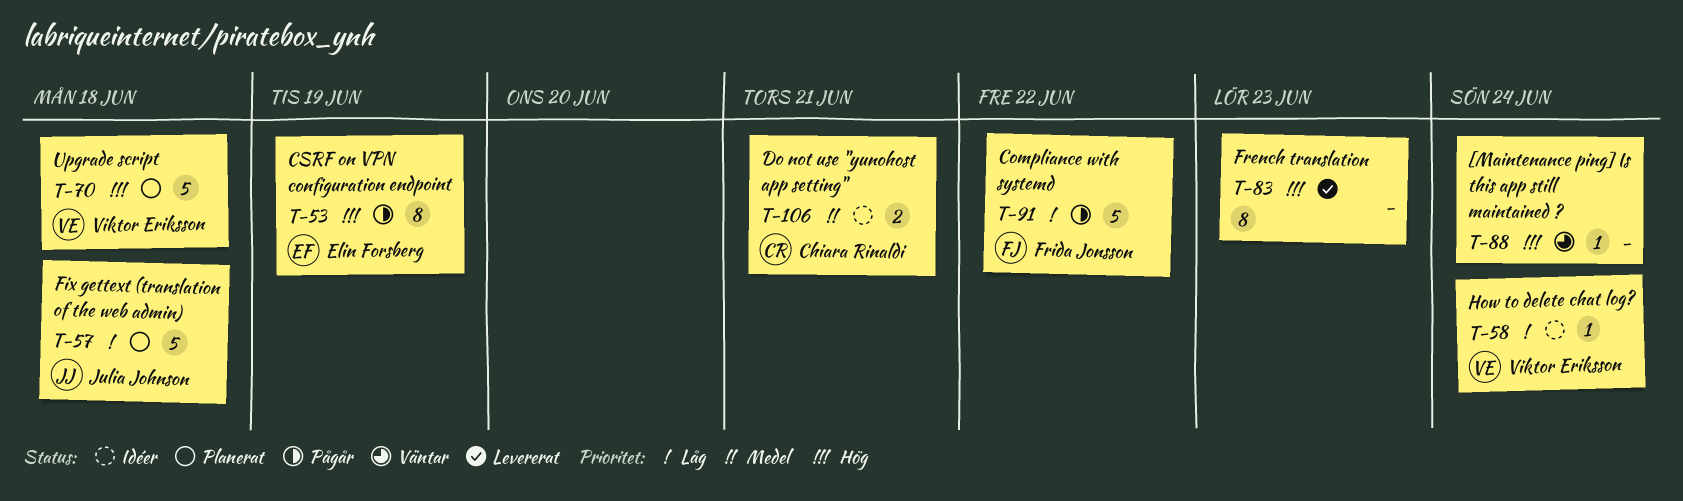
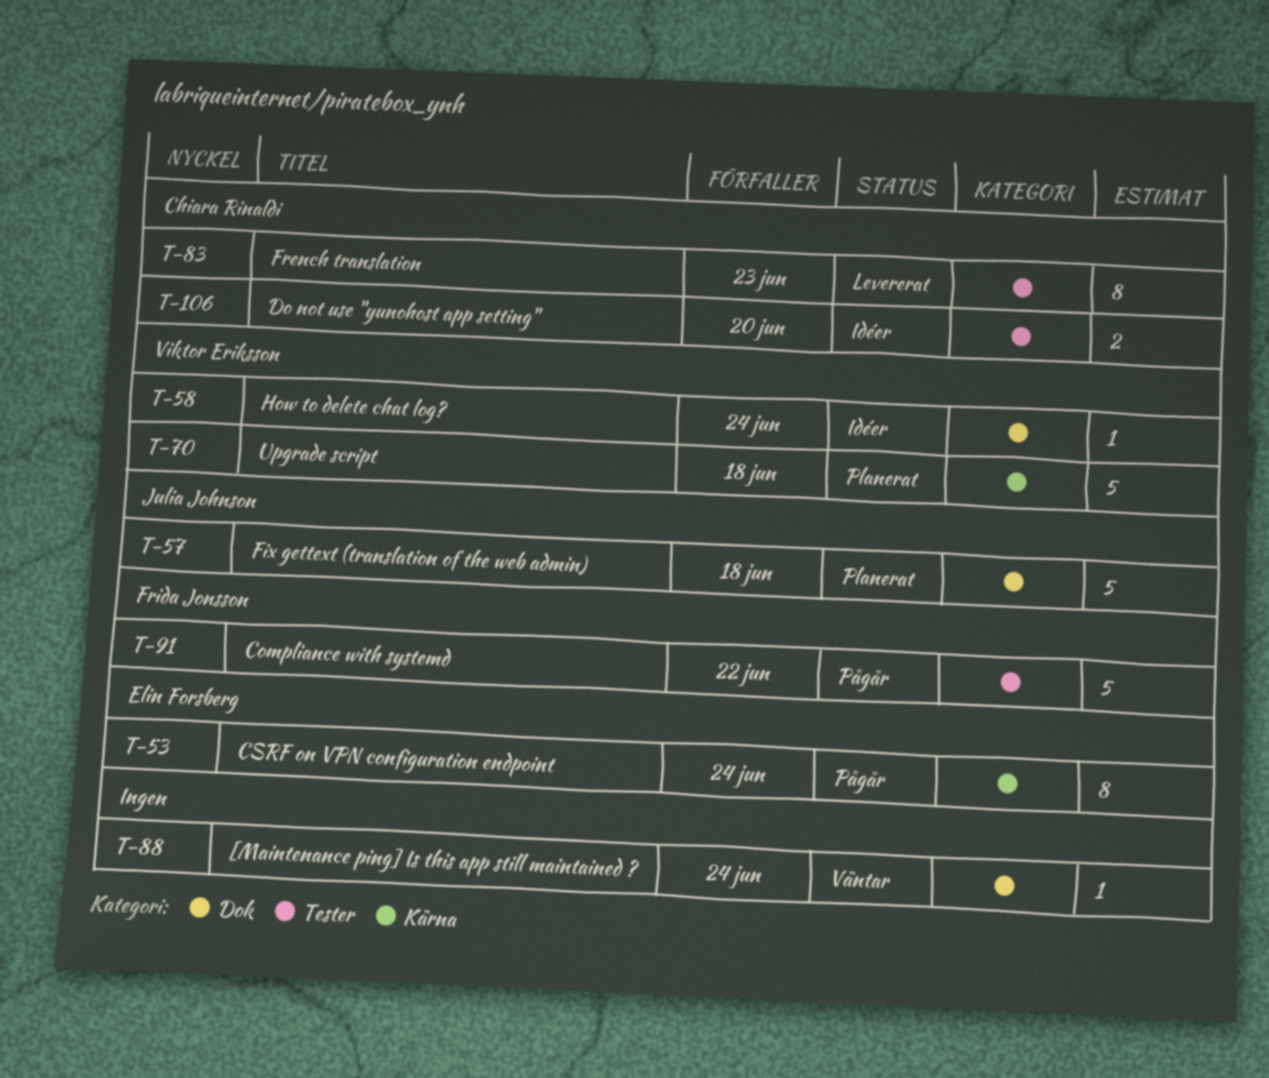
T-53, due: Jun 19 -> Jun 24
T-83, owner: none -> Chiara Rinaldi
T-106, due: Jun 21 -> Jun 20

